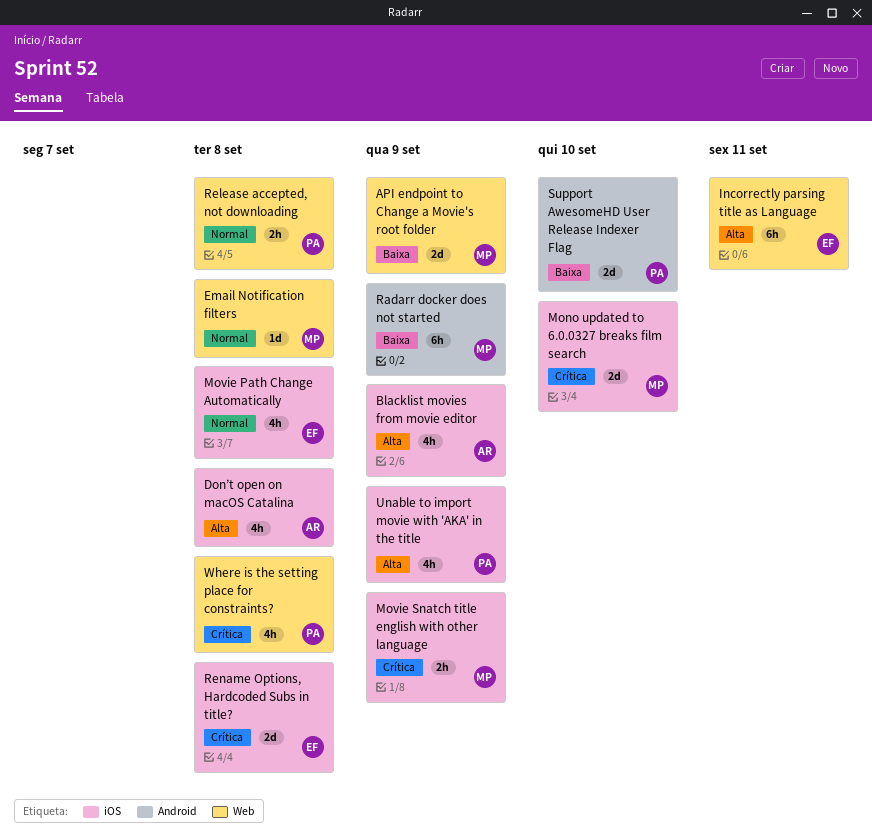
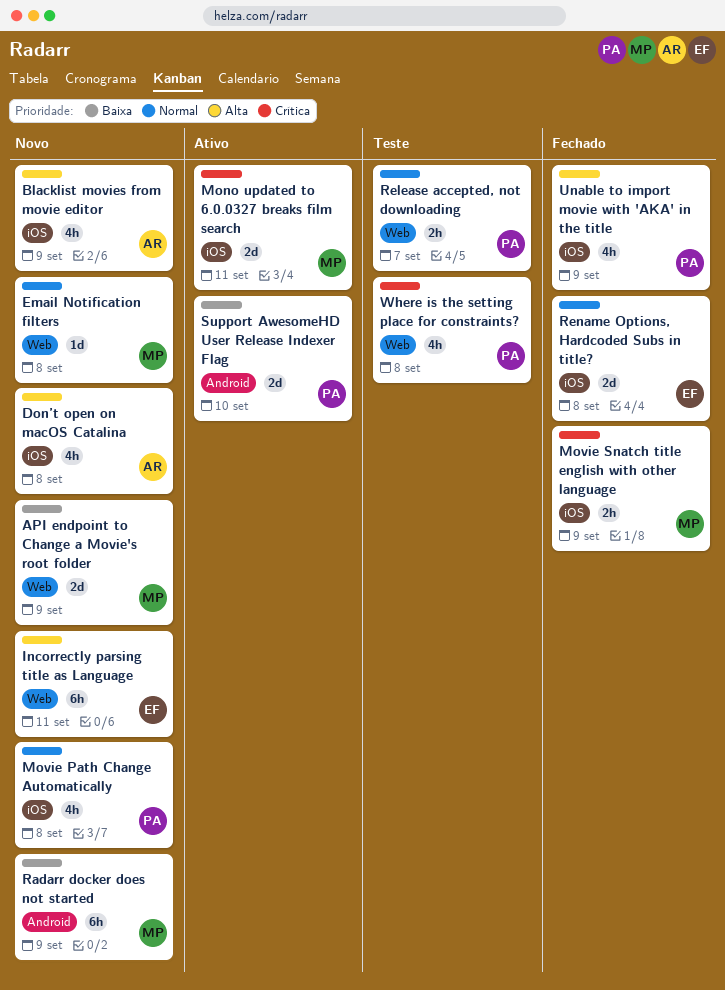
Mono updated to 6.0.0327 breaks film search, due: Sep 10 -> Sep 11
Movie Path Change Automatically, owner: EF -> PA
Release accepted, not downloading, due: Sep 8 -> Sep 7
Rename Options, Hardcoded Subs in title?, priority: Crítica -> Normal

